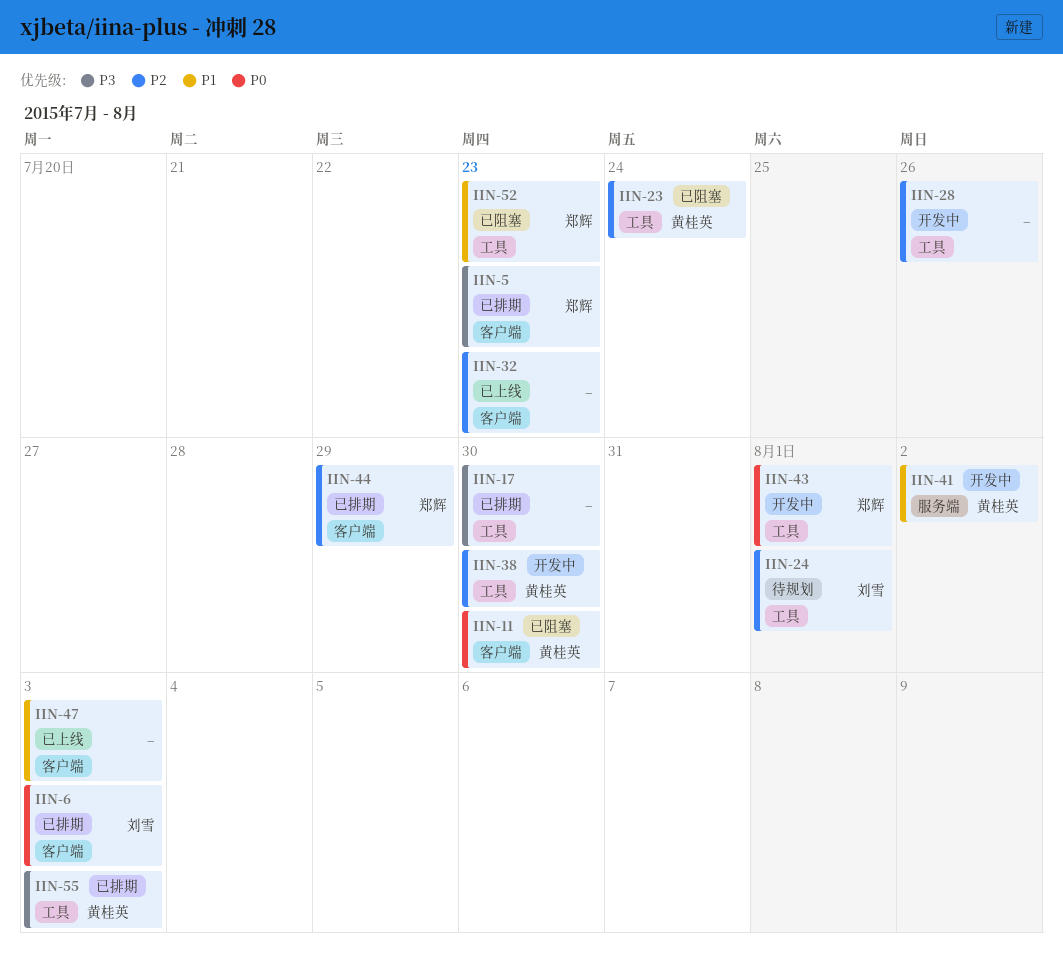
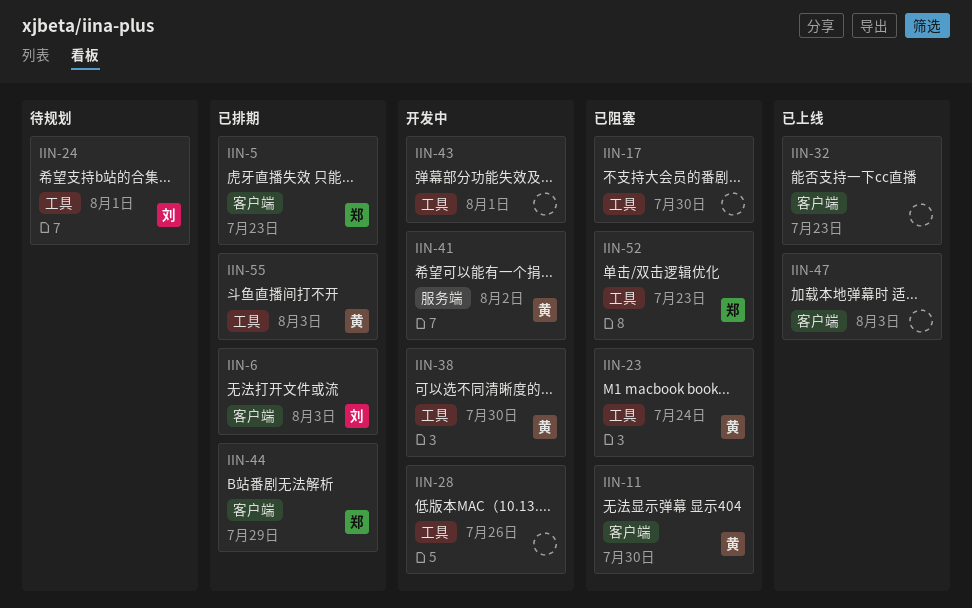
IIN-17, status: 已排期 -> 已阻塞
IIN-43, owner: 郑辉 -> none

